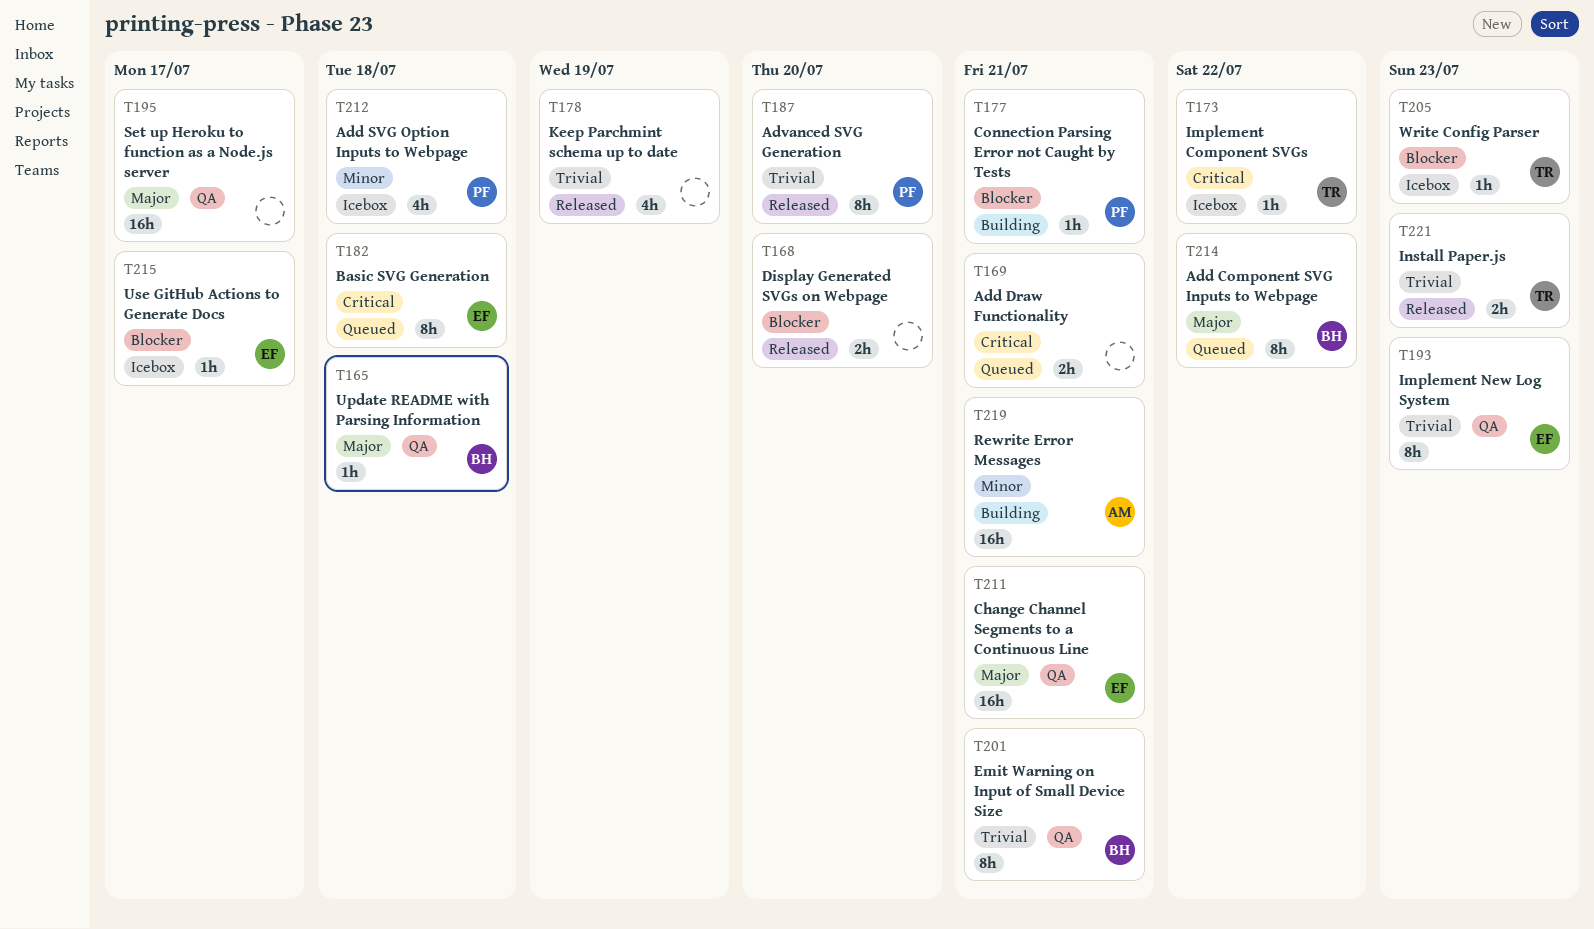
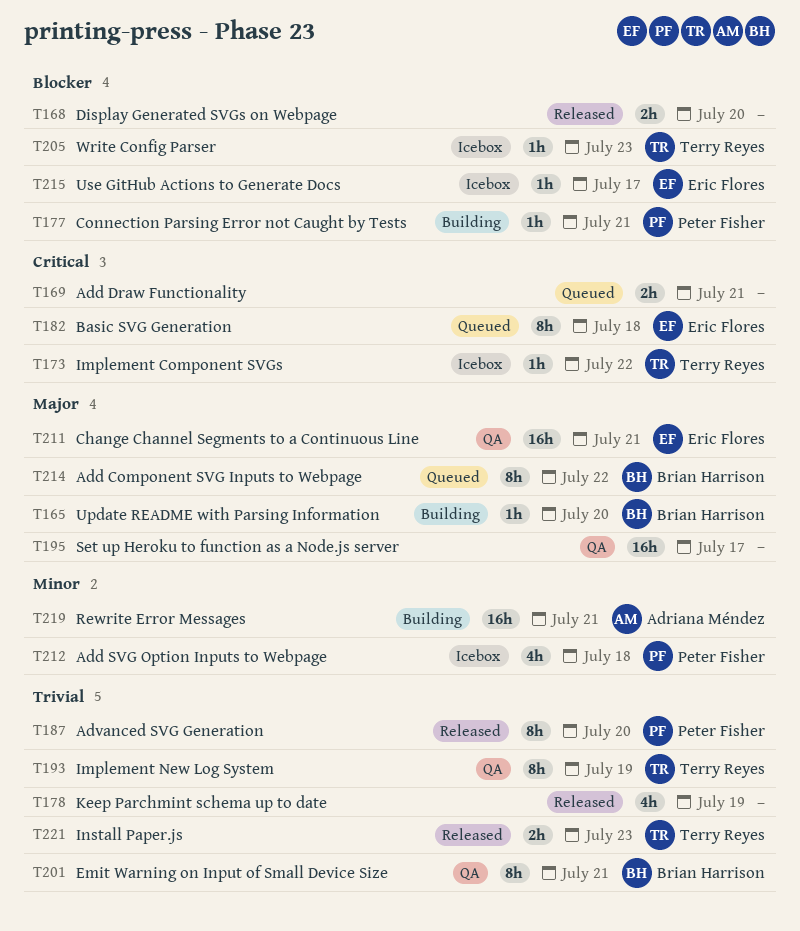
T165, status: QA -> Building
T165, due: Jul 18 -> Jul 20
T193, owner: Eric Flores -> Terry Reyes
T193, due: Jul 23 -> Jul 19

